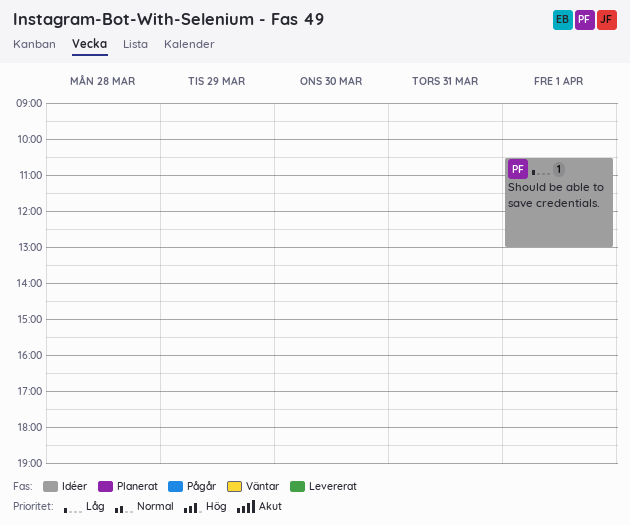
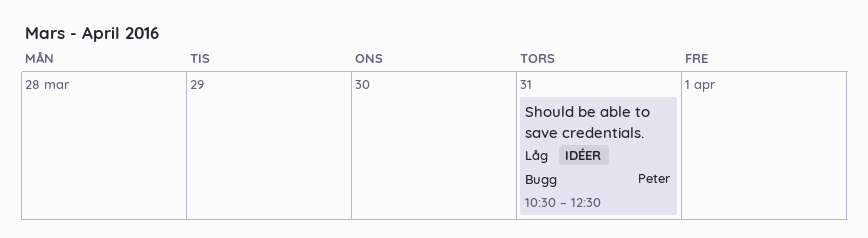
Should be able to save credentials., day: Apr 1 -> Mar 31
Should be able to save credentials., ends: 13:00 -> 12:30

